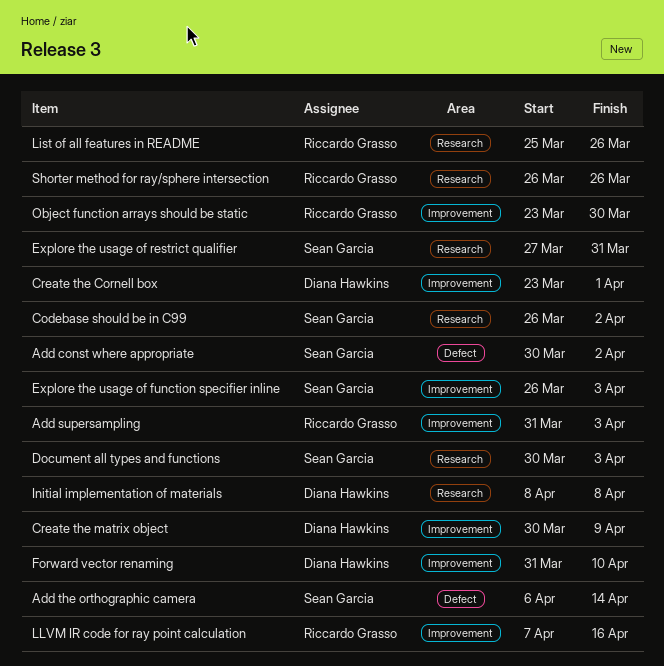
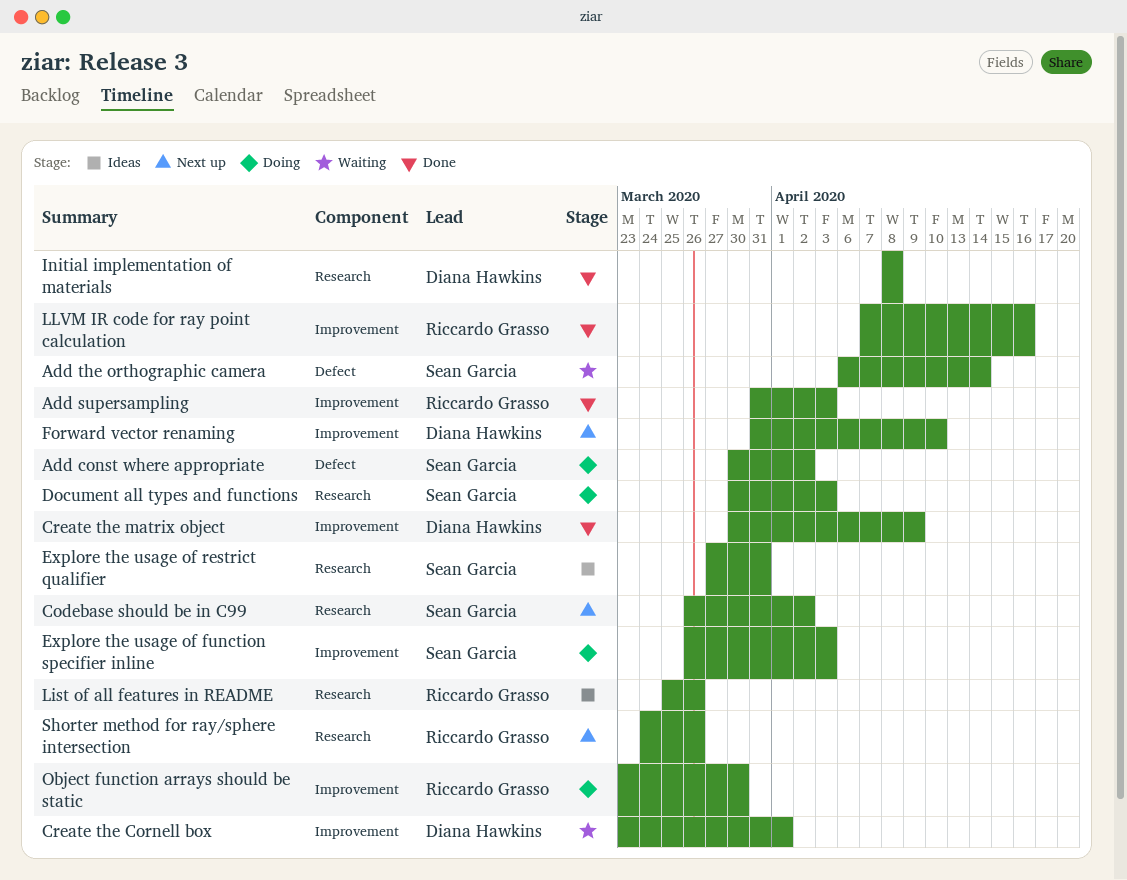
Shorter method for ray/sphere intersection, start: Mar 26 -> Mar 24

